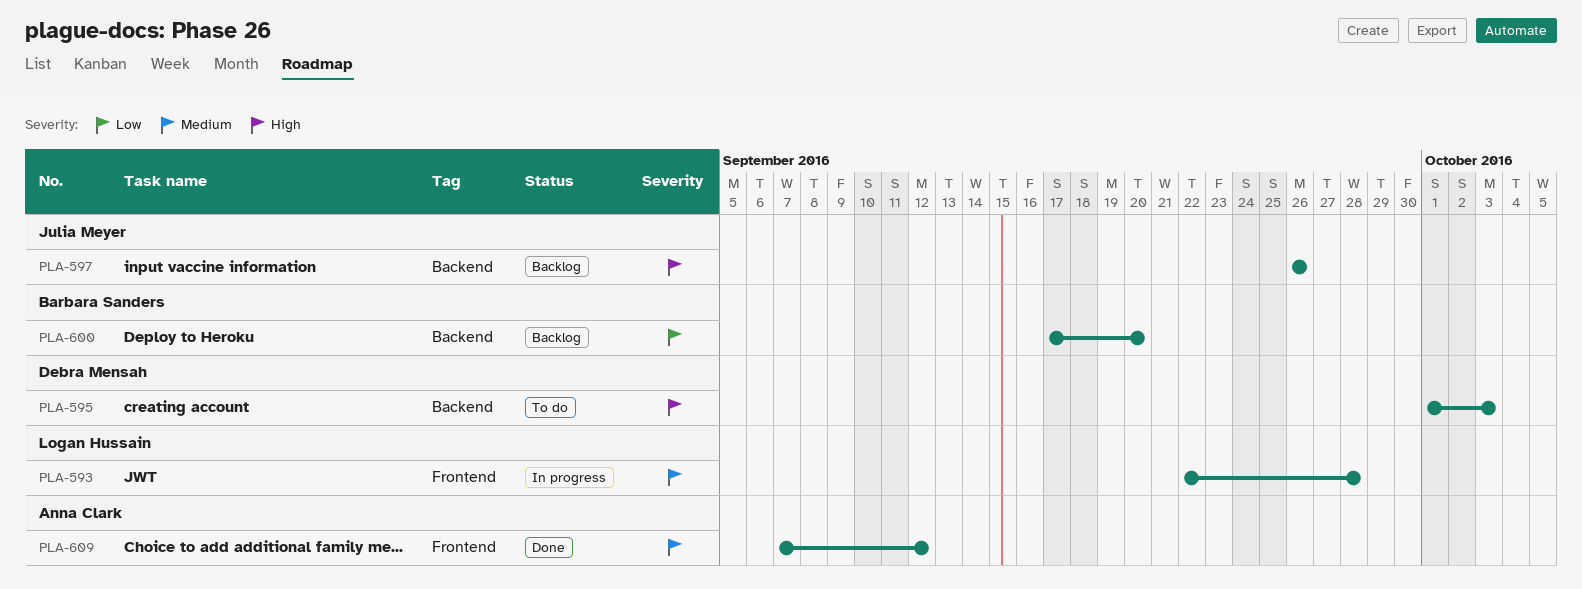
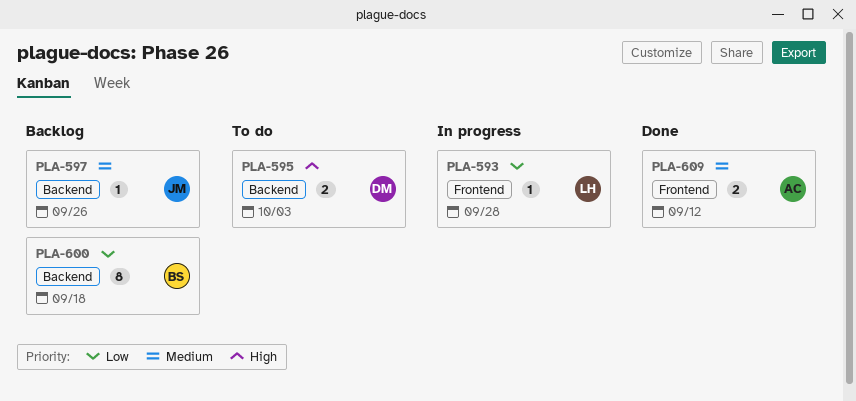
PLA-593, priority: Medium -> Low
PLA-597, priority: High -> Medium
PLA-600, due: Sep 20 -> Sep 18

